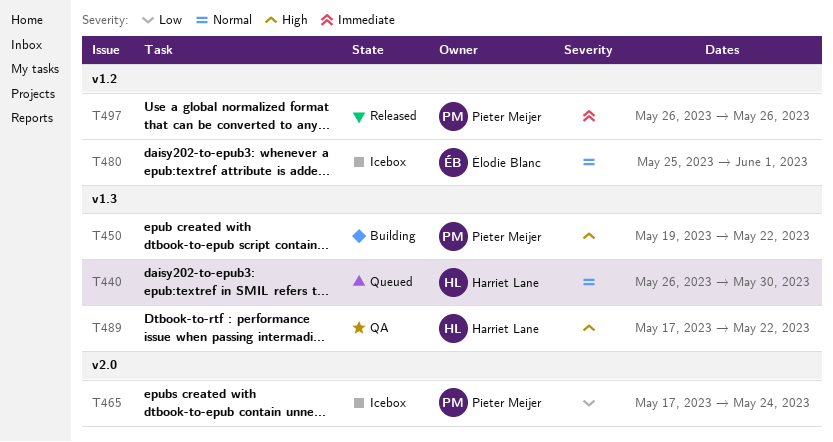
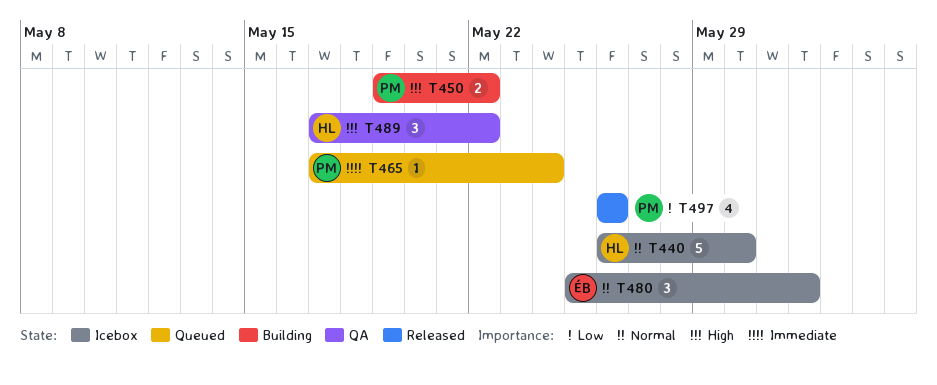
T440, status: Queued -> Icebox
T465, status: Icebox -> Queued
T465, priority: Low -> Immediate
T497, priority: Immediate -> Low

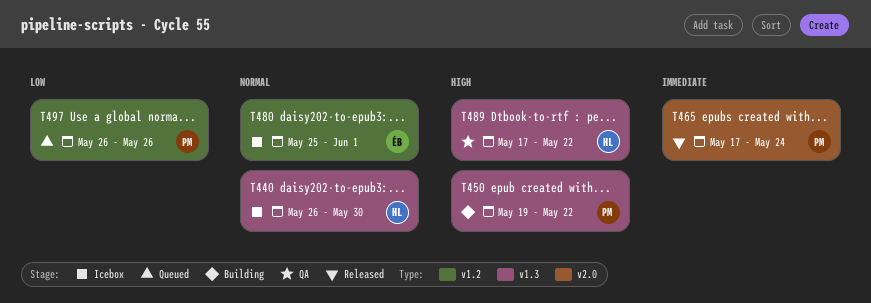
T465, status: Queued -> Released
T497, status: Released -> Queued

